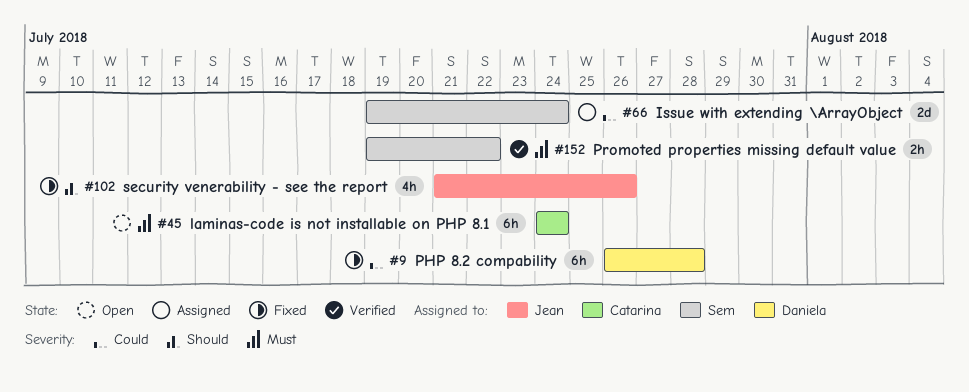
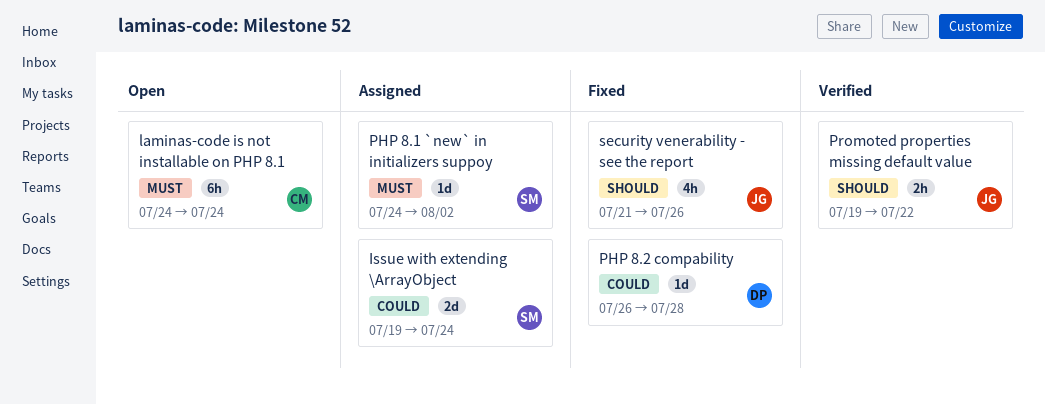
PHP 8.1 `new` in initializers suppoy: none -> present
PHP 8.2 compability, estimate: 6h -> 1d
Promoted properties missing default value, owner: Sem -> Jean
Promoted properties missing default value, priority: Must -> Should

